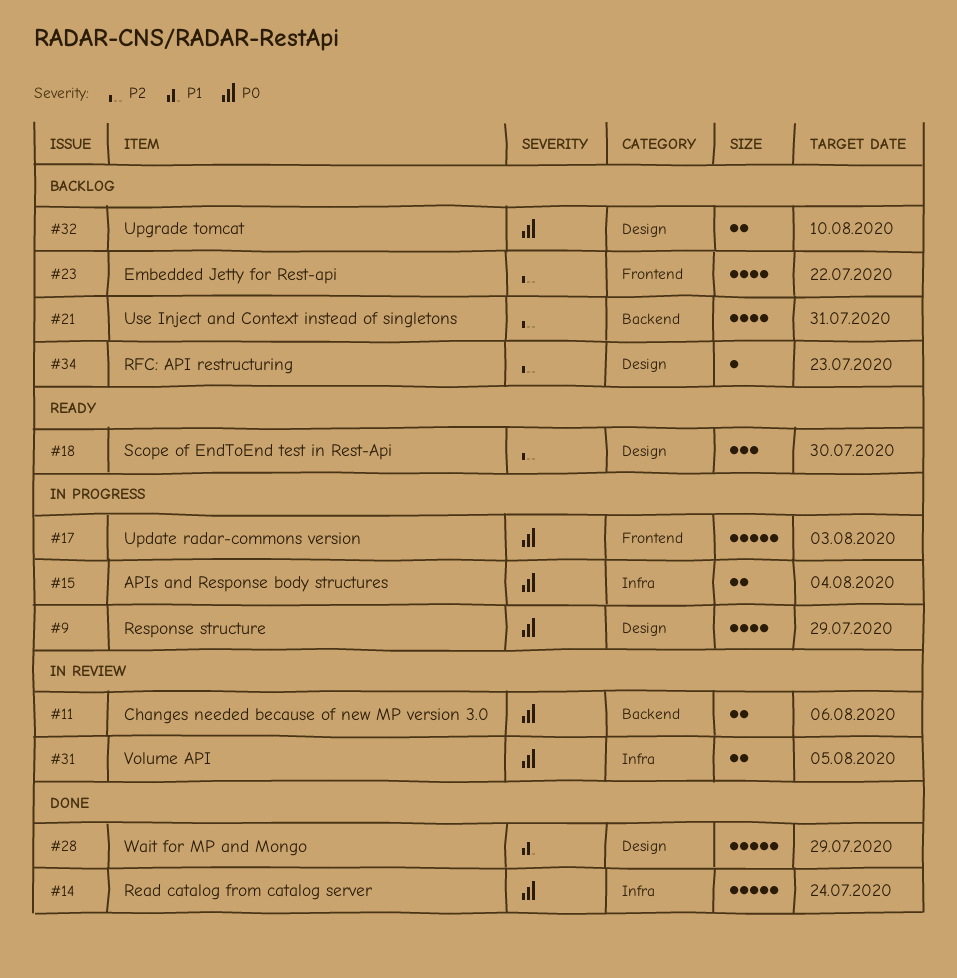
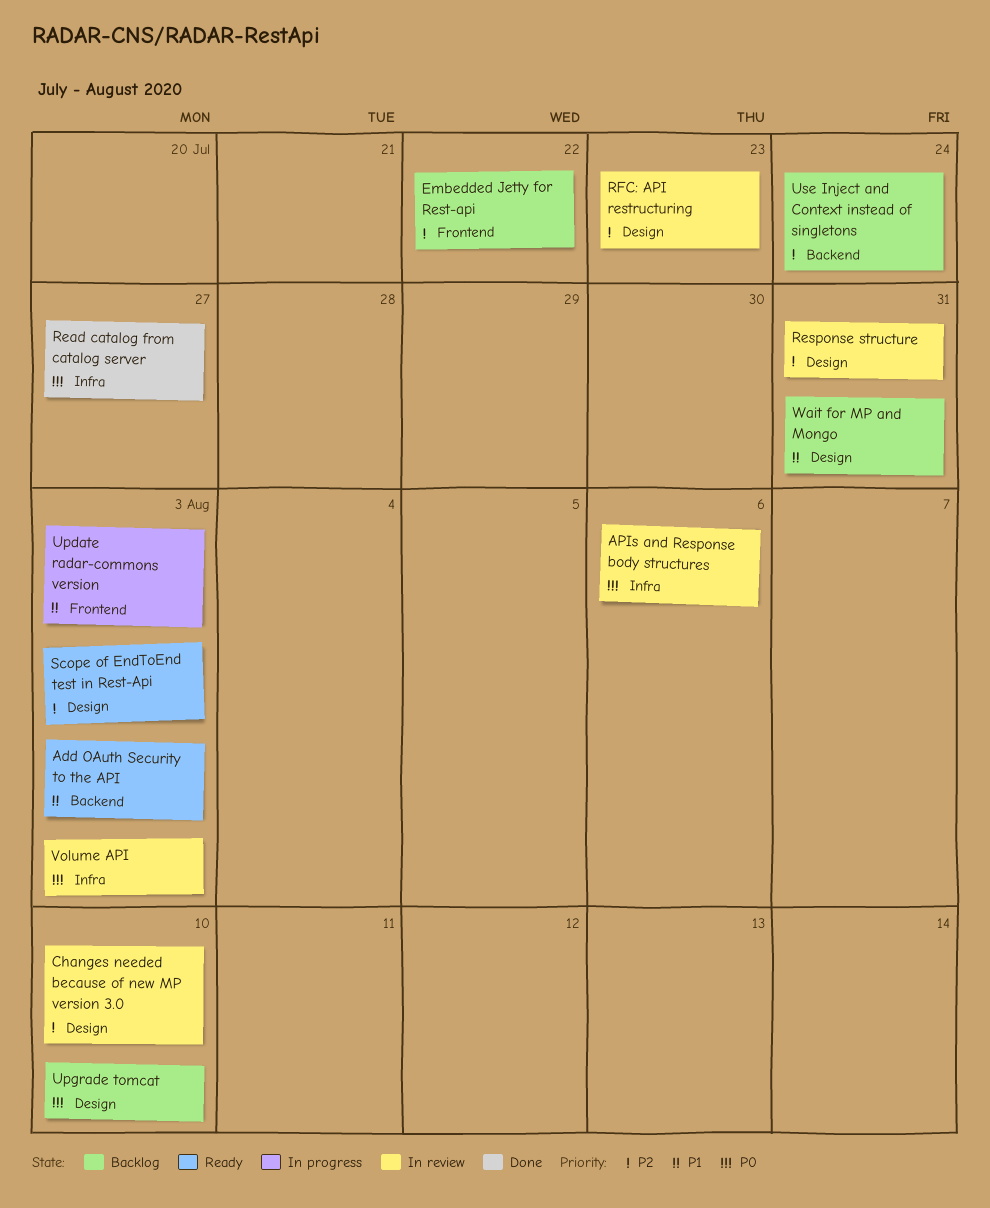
Add OAuth Security to the API: none -> present
APIs and Response body structures, status: In progress -> In review
APIs and Response body structures, due: Aug 4 -> Aug 6
Changes needed because of new MP version 3.0, priority: P0 -> P2
Changes needed because of new MP version 3.0, label: Backend -> Design
Changes needed because of new MP version 3.0, due: Aug 6 -> Aug 10
Read catalog from catalog server, due: Jul 24 -> Jul 27
Response structure, status: In progress -> In review
Response structure, priority: P0 -> P2
Response structure, due: Jul 29 -> Jul 31
RFC: API restructuring, status: Backlog -> In review
Scope of EndToEnd test in Rest-Api, due: Jul 30 -> Aug 3
Update radar-commons version, priority: P0 -> P1
Use Inject and Context instead of singletons, due: Jul 31 -> Jul 24
Volume API, due: Aug 5 -> Aug 3
Wait for MP and Mongo, status: Done -> Backlog
Wait for MP and Mongo, due: Jul 29 -> Jul 31

